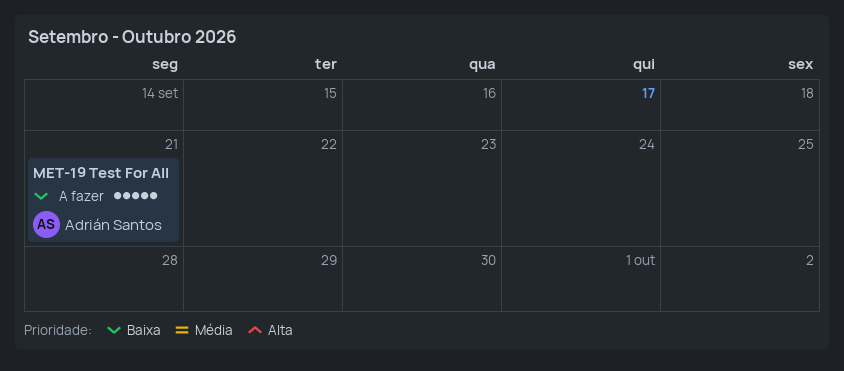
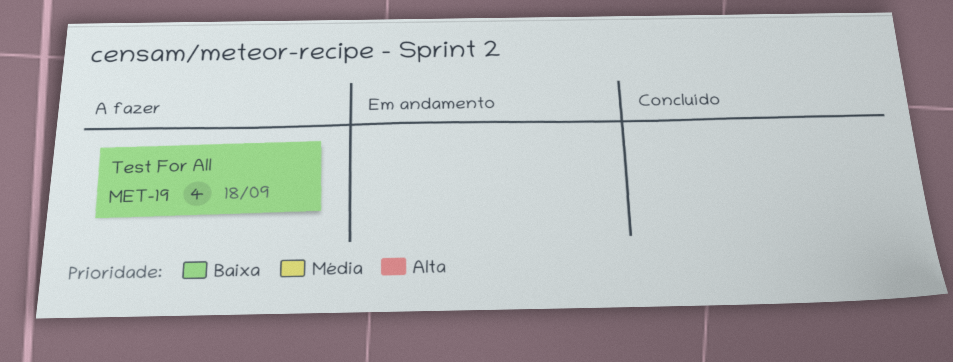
MET-19, estimate: 5 -> 4
MET-19, due: Sep 21 -> Sep 18

